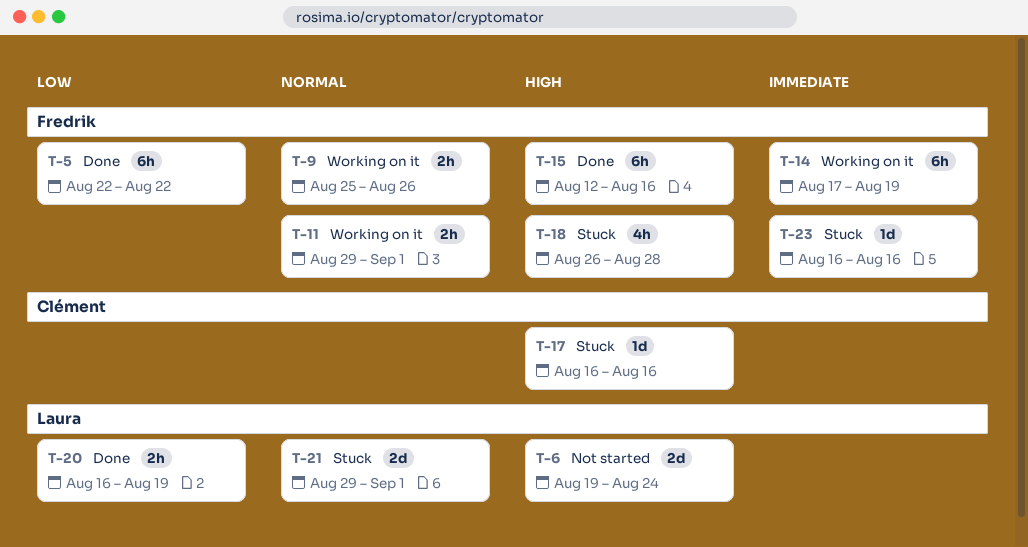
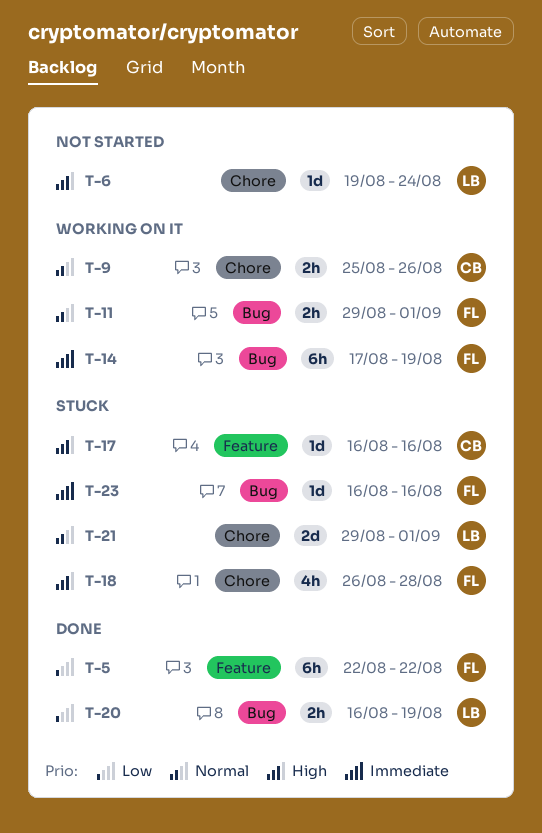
T-6, estimate: 2d -> 1d
T-9, owner: Fredrik -> Clément
T-15: present -> none

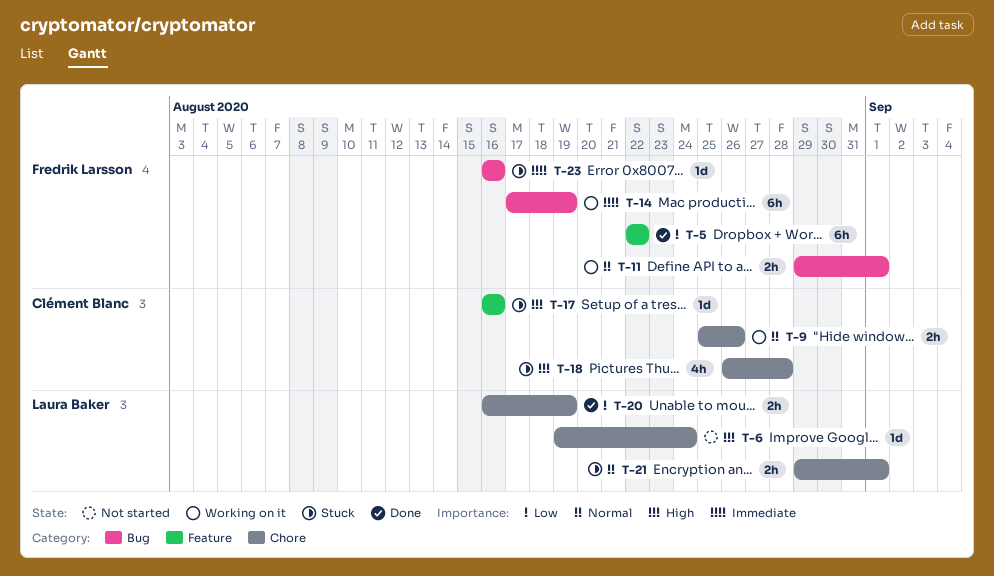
T-18, owner: Fredrik Larsson -> Clément Blanc
T-20, label: Bug -> Chore
T-21, estimate: 2d -> 2h

